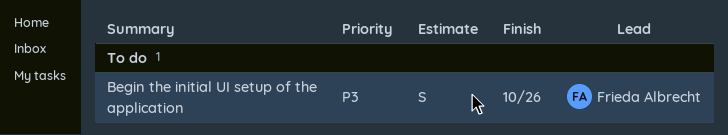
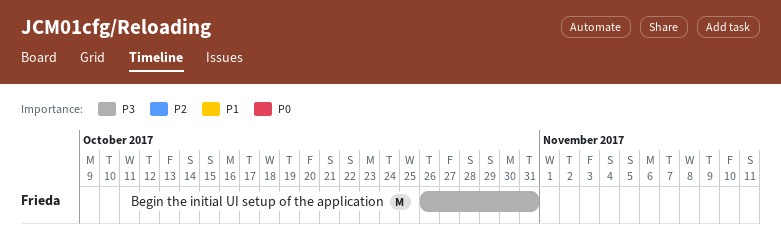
Begin the initial UI setup of the application, estimate: S -> M
Begin the initial UI setup of the application, due: Oct 26 -> Oct 31

